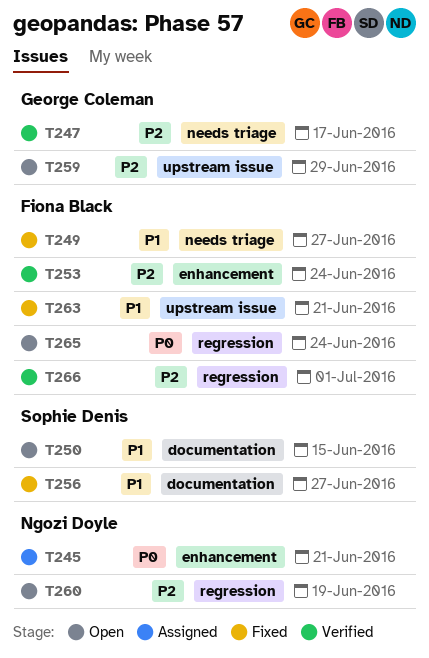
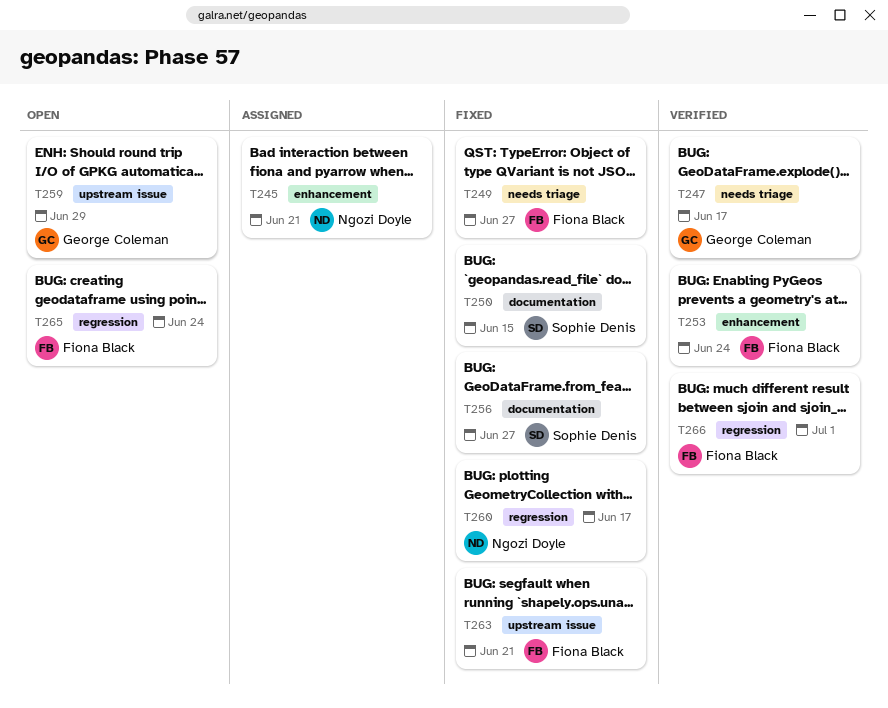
T250, status: Open -> Fixed
T260, status: Open -> Fixed
T260, due: Jun 19 -> Jun 17

